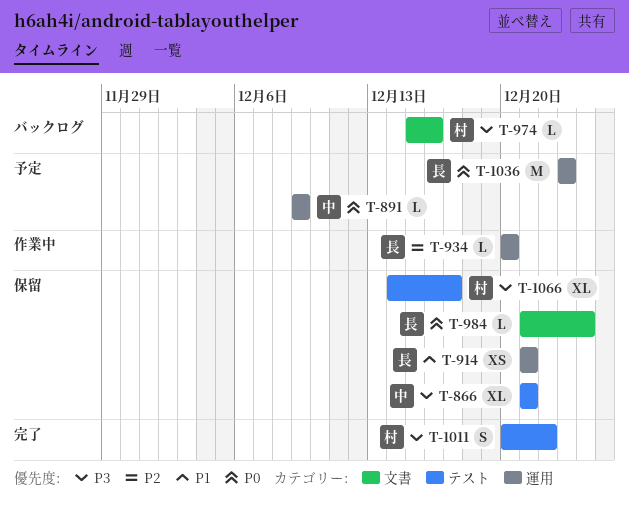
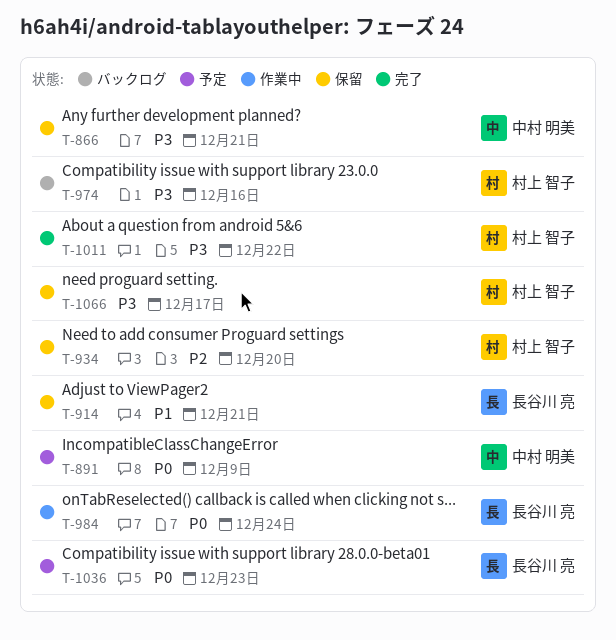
T-934, status: 作業中 -> 保留
T-934, owner: 長谷川 亮 -> 村上 智子
T-984, status: 保留 -> 作業中

